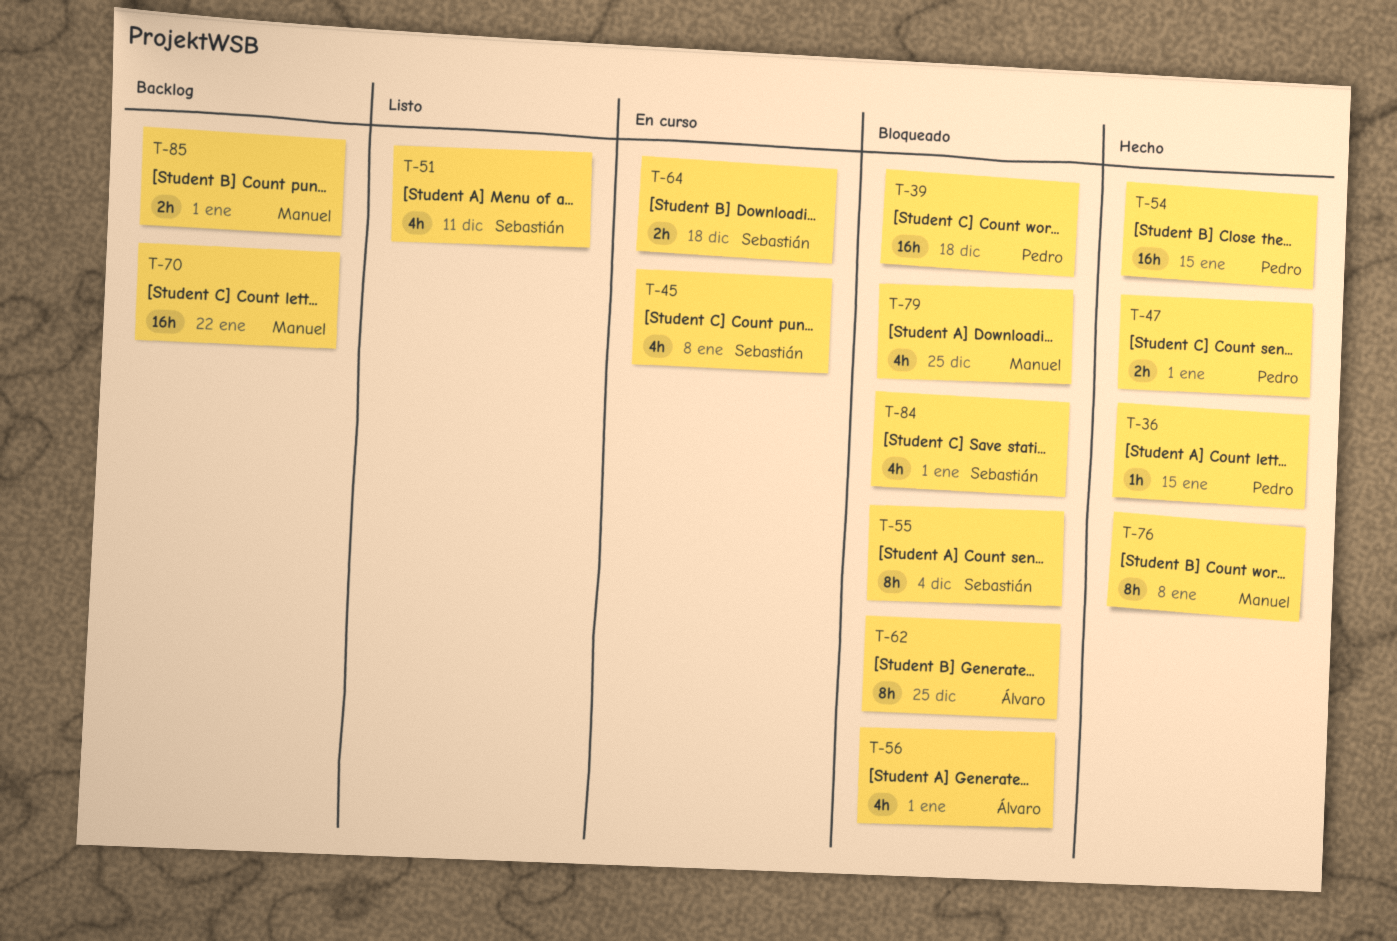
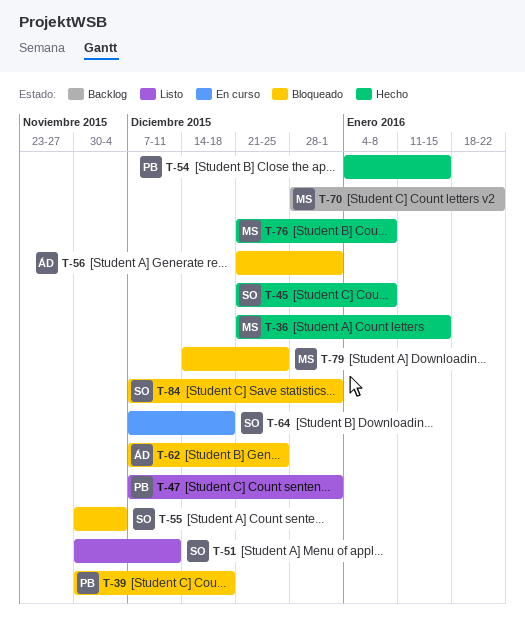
T-36, owner: Pedro -> Manuel
T-45, status: En curso -> Hecho
T-47, status: Hecho -> Listo
T-85: present -> none

